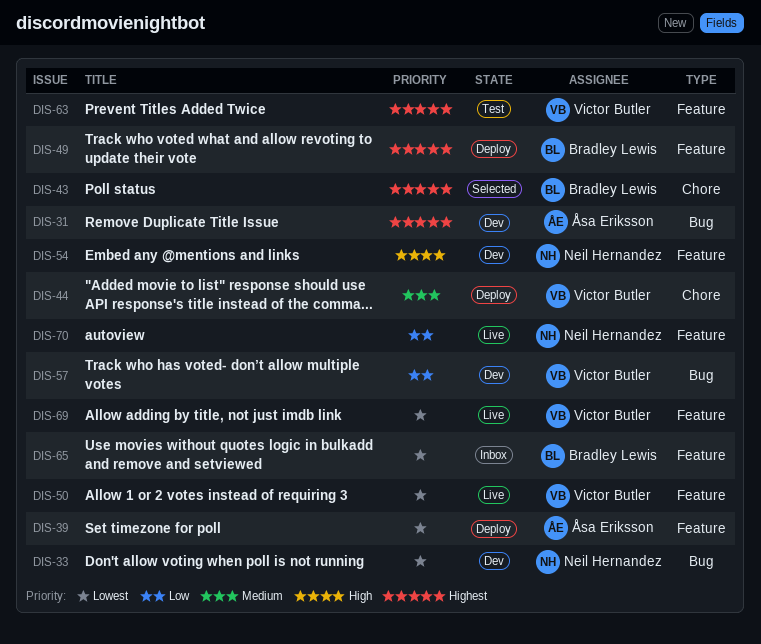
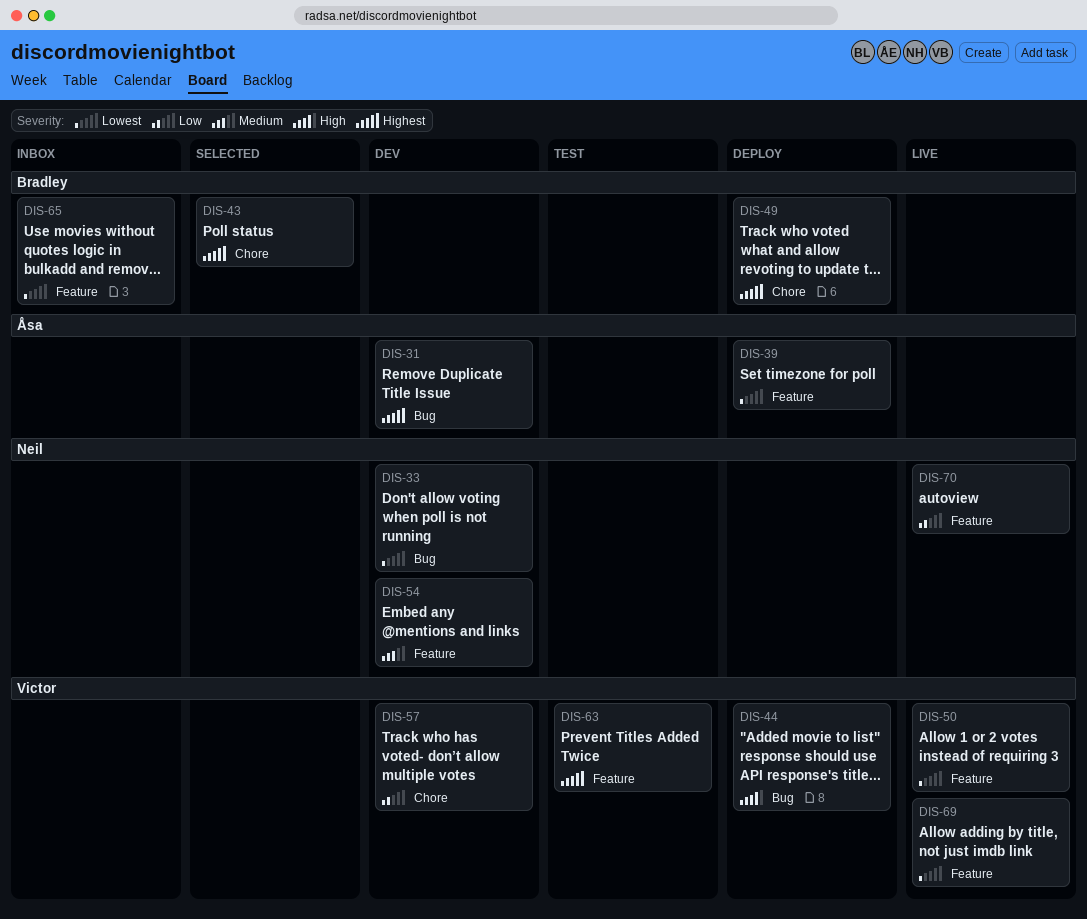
DIS-44, priority: Medium -> High
DIS-44, label: Chore -> Bug
DIS-49, label: Feature -> Chore
DIS-54, priority: High -> Medium
DIS-57, label: Bug -> Chore

